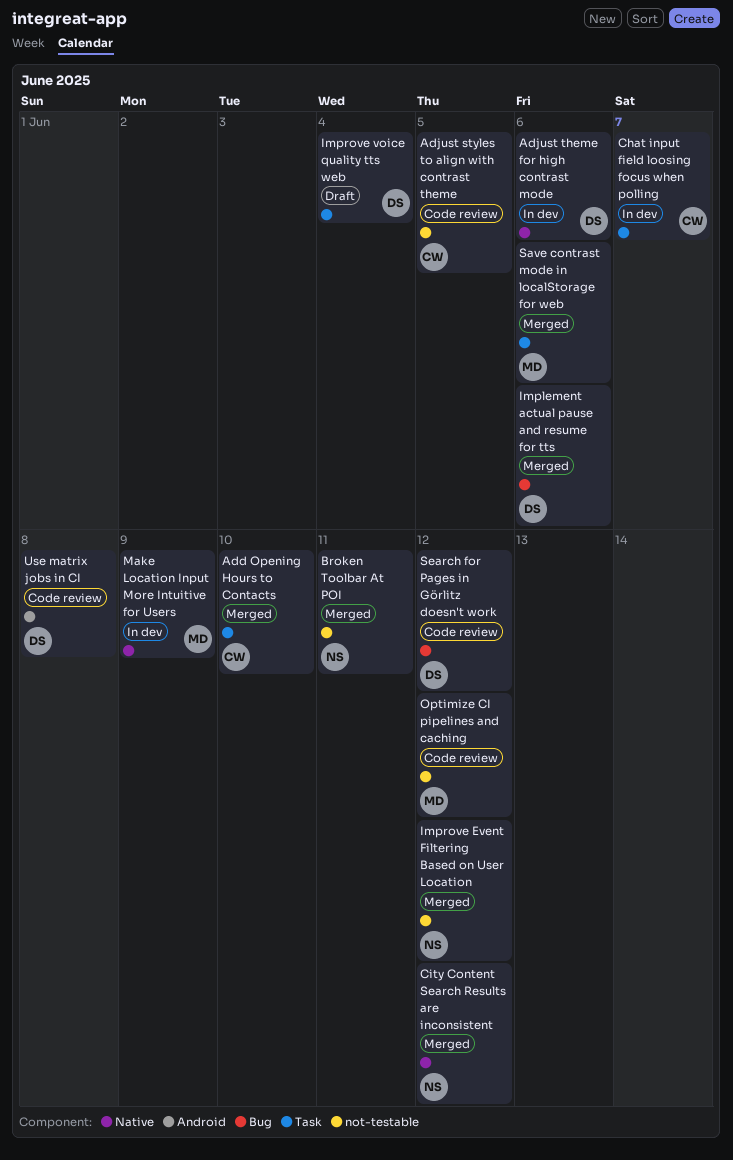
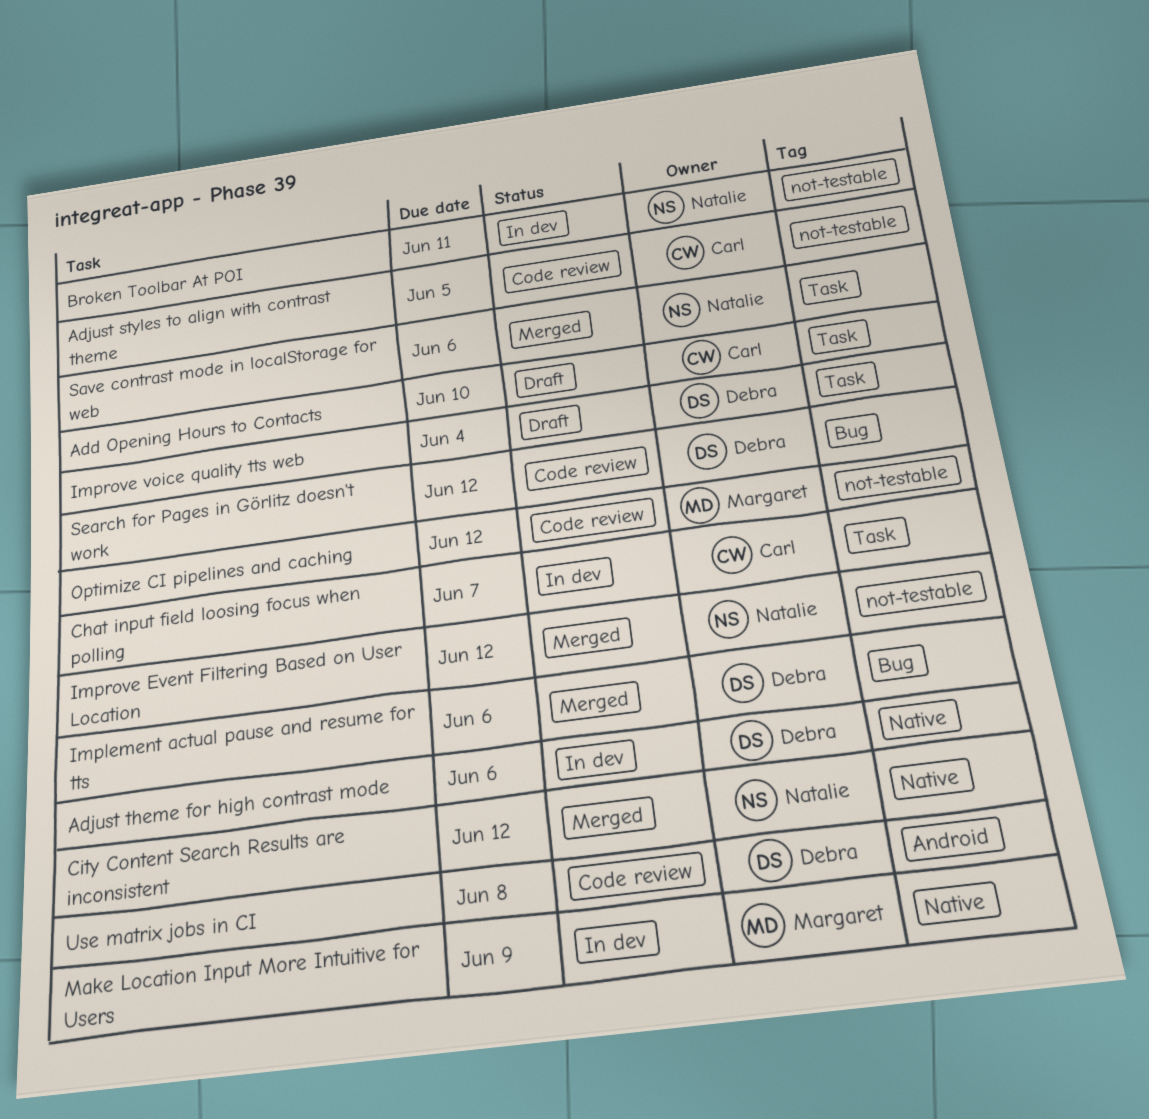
Add Opening Hours to Contacts, status: Merged -> Draft
Broken Toolbar At POI, status: Merged -> In dev
Save contrast mode in localStorage for web, owner: Margaret -> Natalie

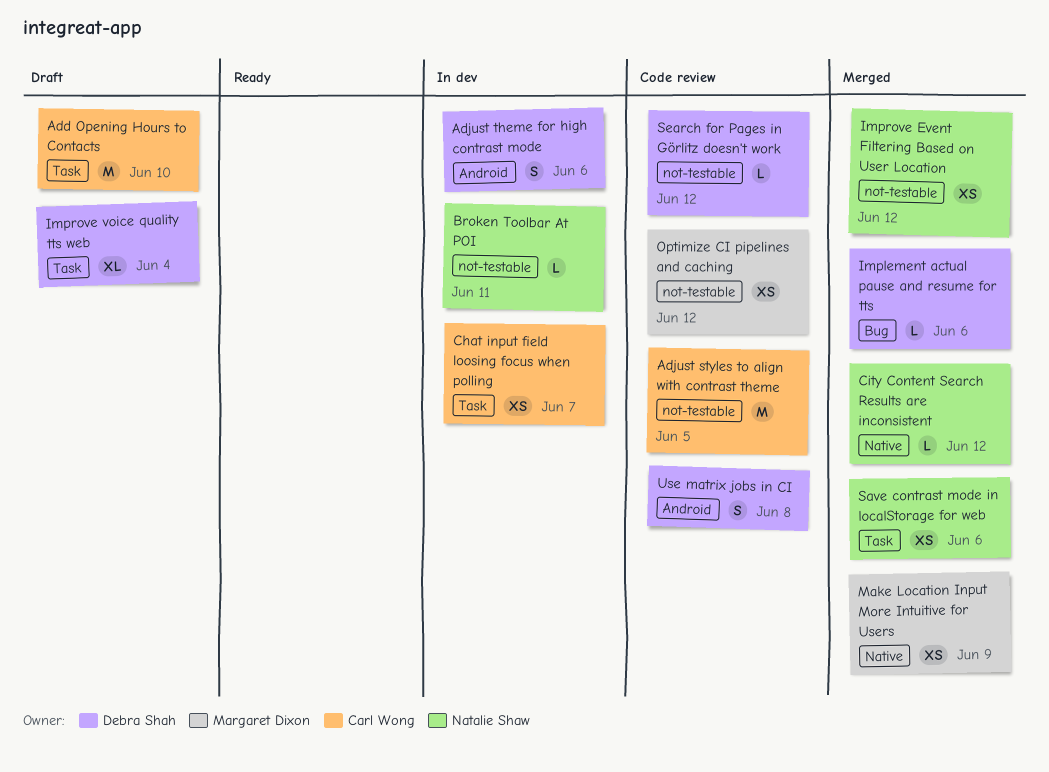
Adjust theme for high contrast mode, label: Native -> Android
Make Location Input More Intuitive for Users, status: In dev -> Merged
Search for Pages in Görlitz doesn't work, label: Bug -> not-testable

